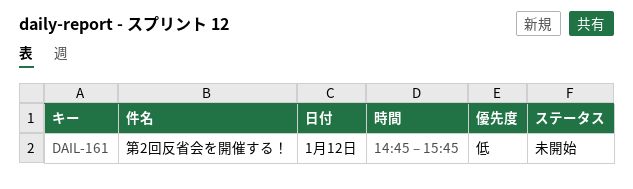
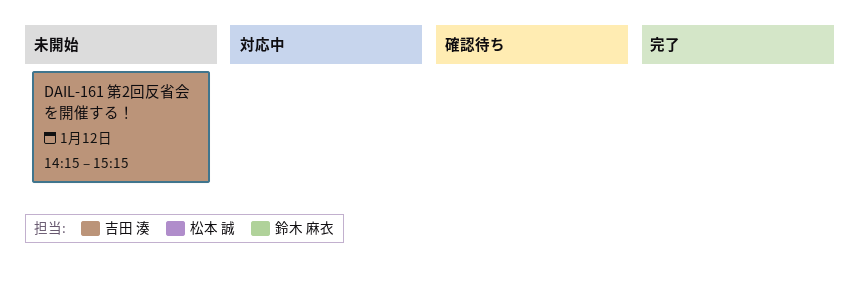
DAIL-161, begins: 14:45 -> 14:15
DAIL-161, ends: 15:45 -> 15:15

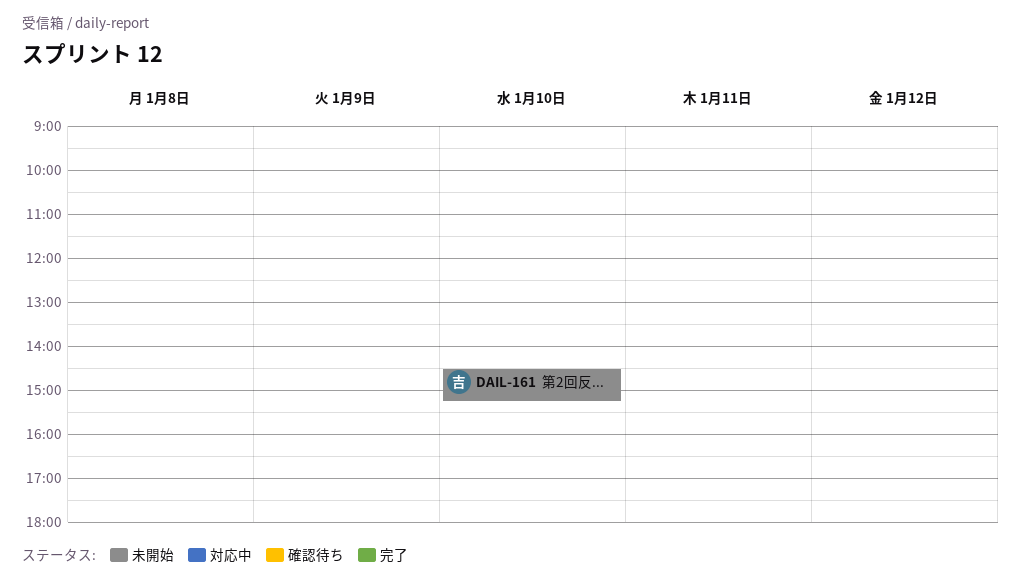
DAIL-161, day: Jan 12 -> Jan 10
DAIL-161, begins: 14:15 -> 14:30

